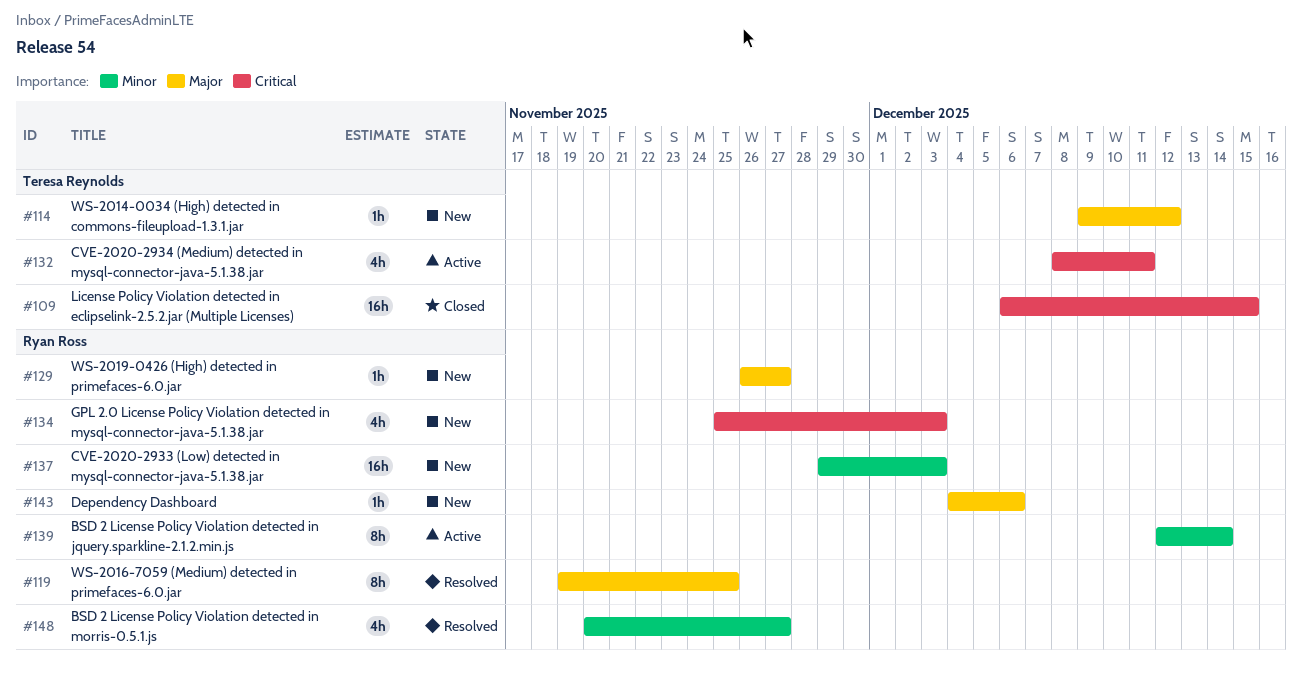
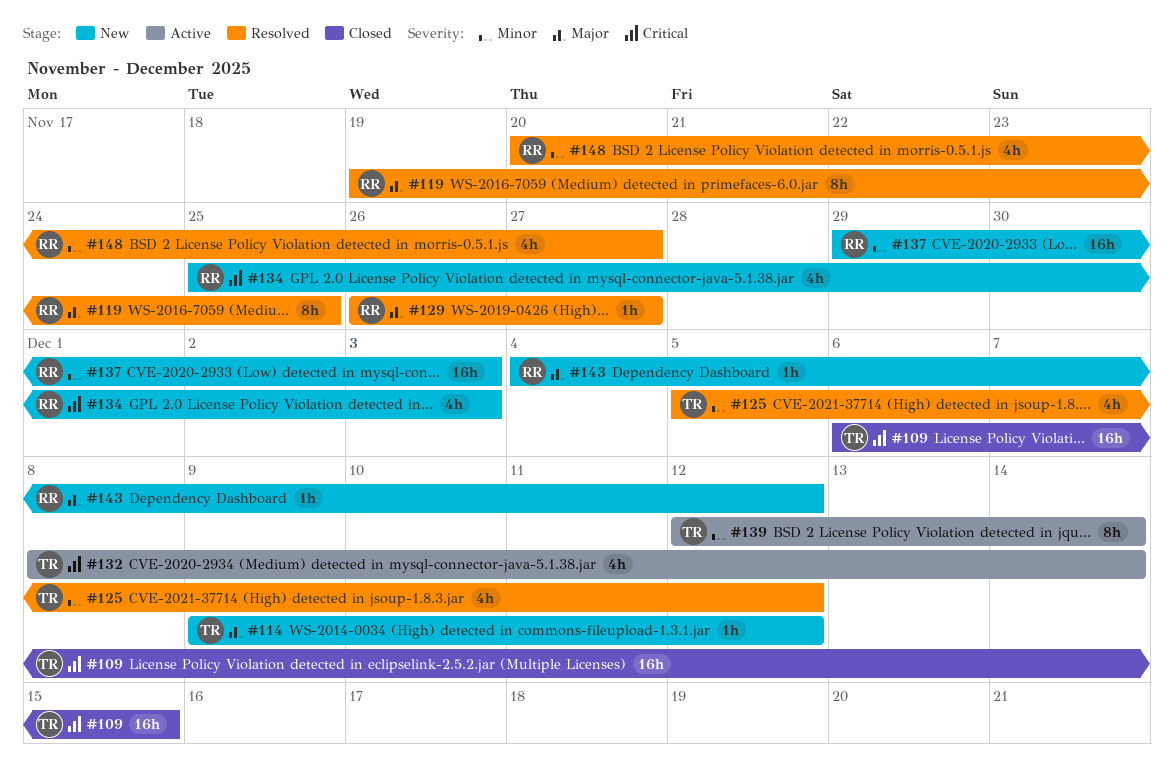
#125: none -> present
#129, status: New -> Resolved
#132, due: Dec 11 -> Dec 14
#139, owner: Ryan Ross -> Teresa Reynolds
#143, due: Dec 6 -> Dec 12

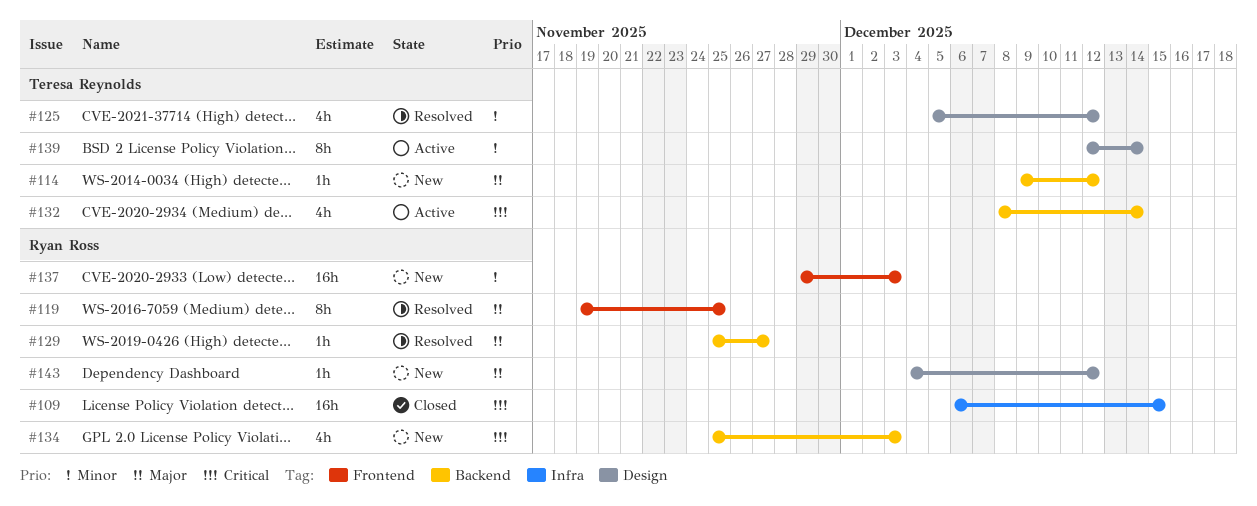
#109, owner: Teresa Reynolds -> Ryan Ross
#129, start: Nov 26 -> Nov 25
#148: present -> none

